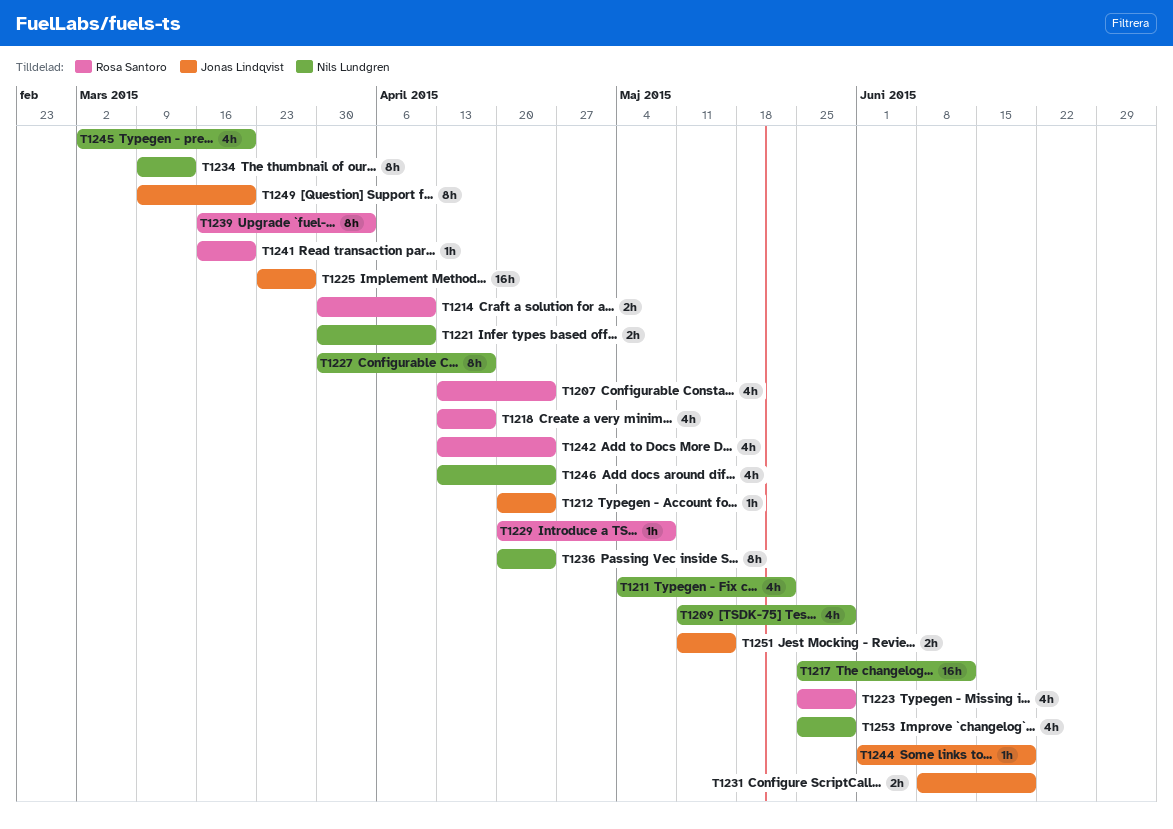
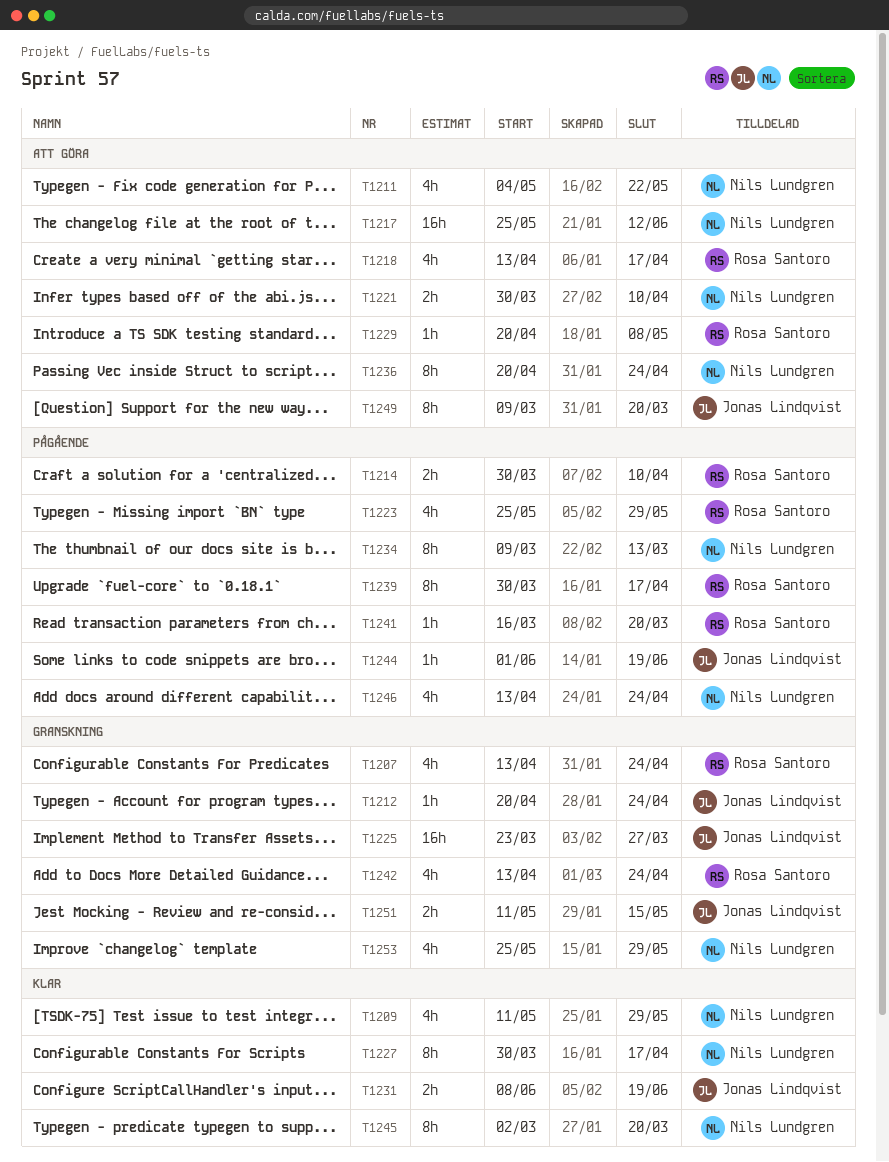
T1239, start: Mar 16 -> Mar 30
T1239, due: Apr 3 -> Apr 17
T1245, estimate: 4h -> 8h

